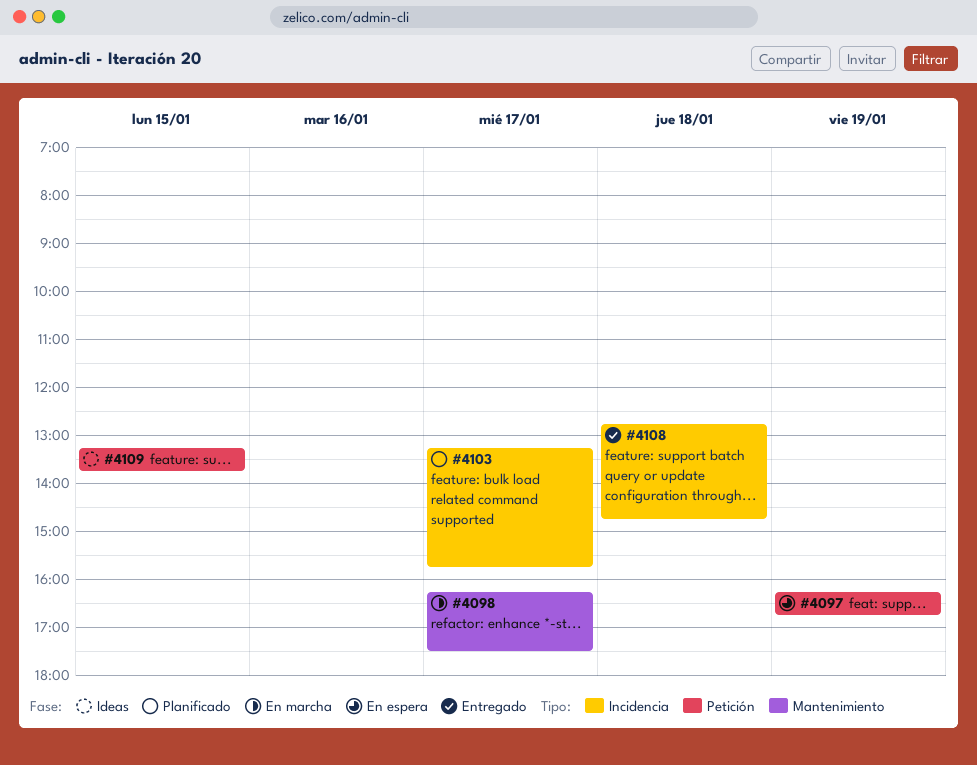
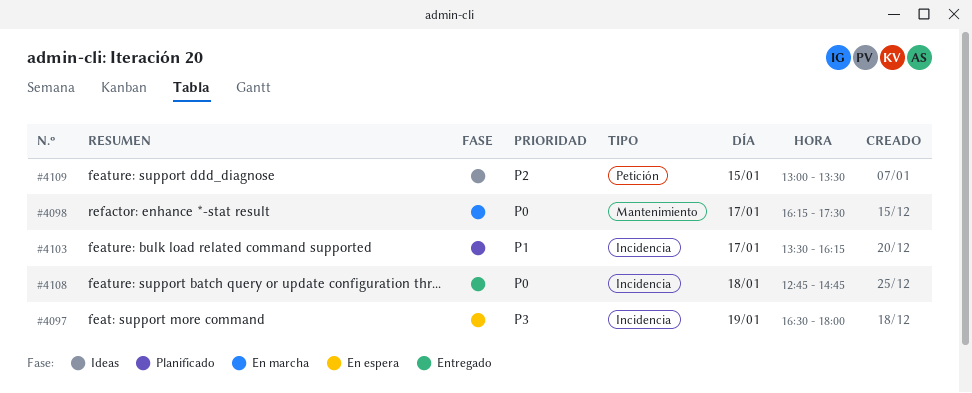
#4097, label: Petición -> Incidencia
#4097, begins: 16:15 -> 16:30
#4097, ends: 16:45 -> 18:00
#4103, begins: 13:15 -> 13:30
#4103, ends: 15:45 -> 16:15
#4109, begins: 13:15 -> 13:00
#4109, ends: 13:45 -> 13:30

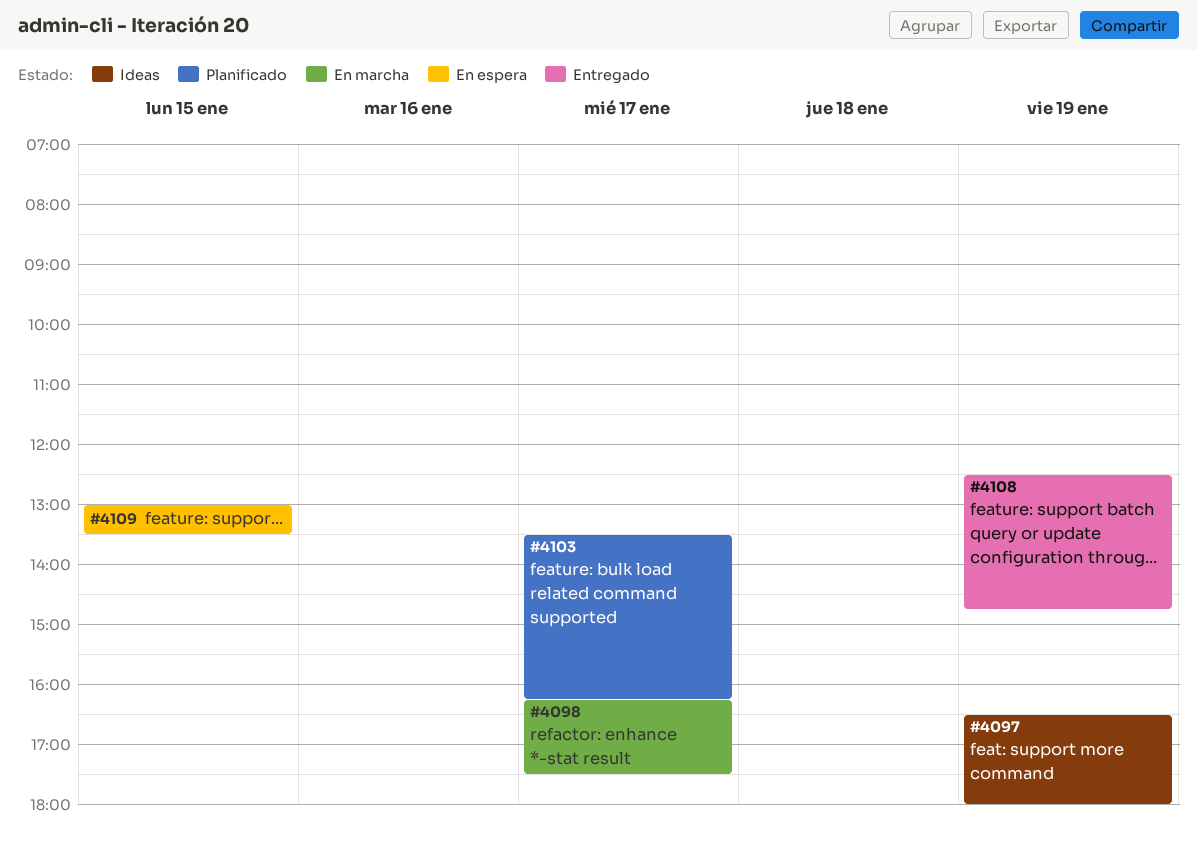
#4097, status: En espera -> Ideas
#4108, day: Jan 18 -> Jan 19
#4108, begins: 12:45 -> 12:30
#4109, status: Ideas -> En espera

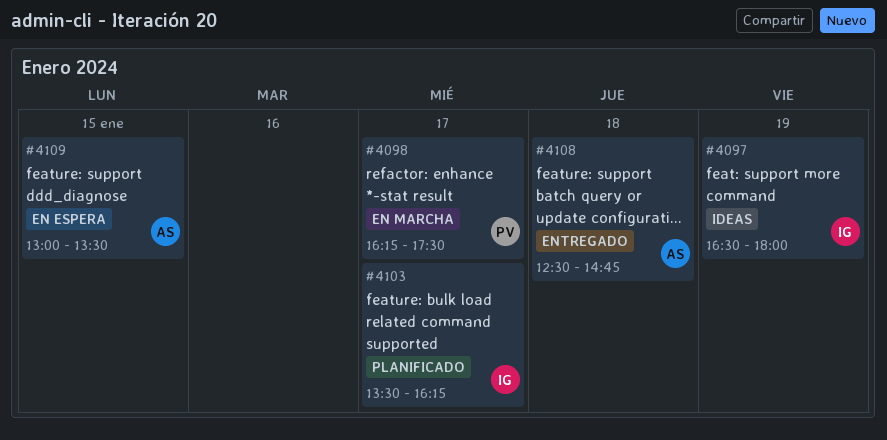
#4108, day: Jan 19 -> Jan 18

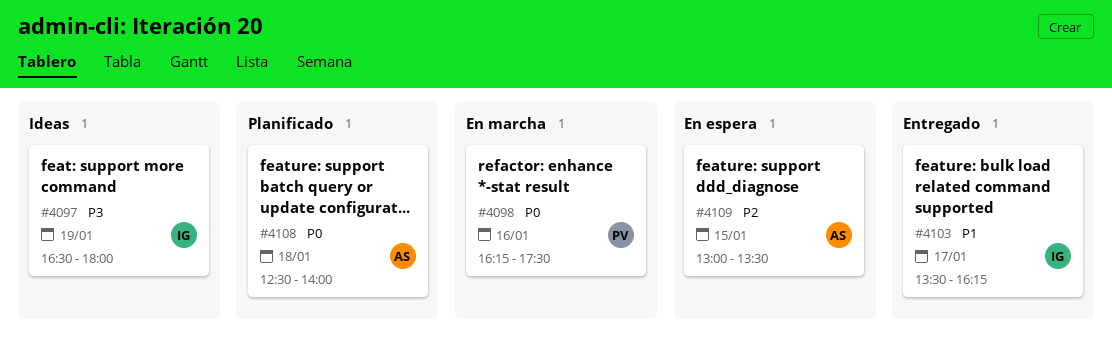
#4098, day: Jan 17 -> Jan 16
#4103, status: Planificado -> Entregado
#4108, status: Entregado -> Planificado
#4108, ends: 14:45 -> 14:00

